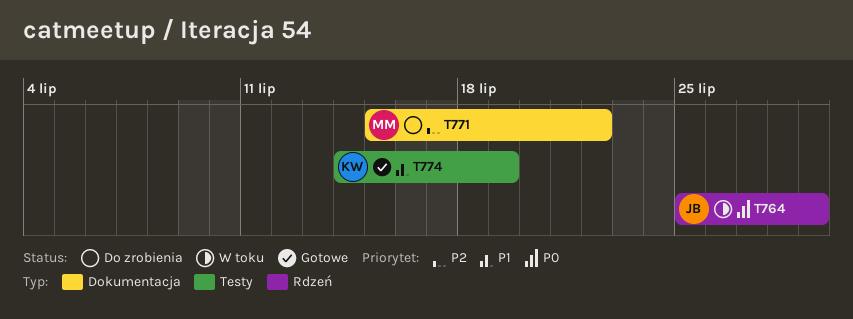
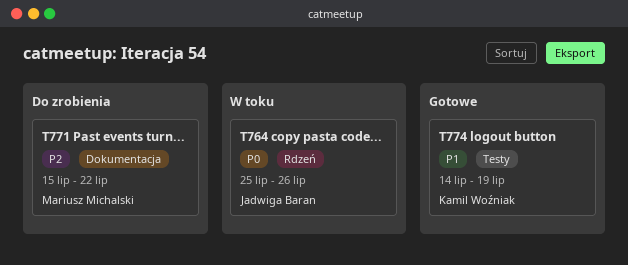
T764, due: Jul 29 -> Jul 26

